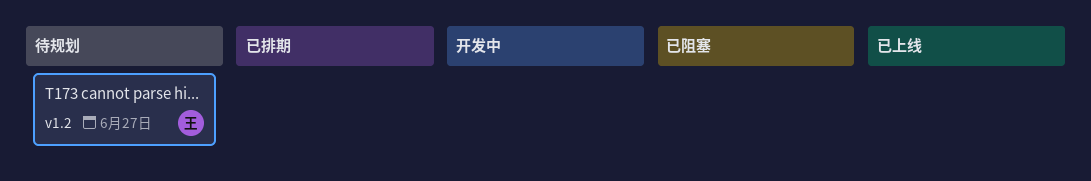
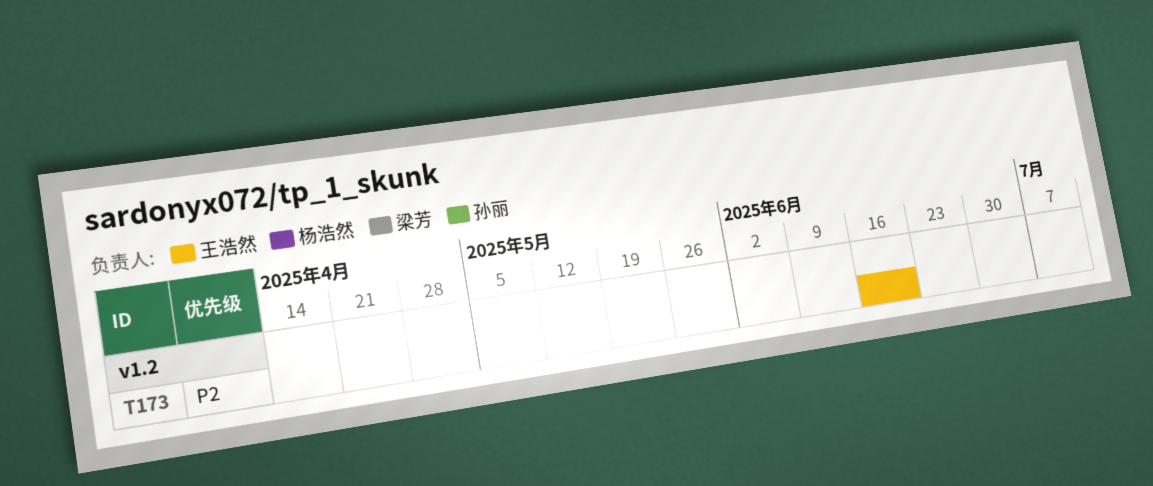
T173, due: Jun 27 -> Jun 20

